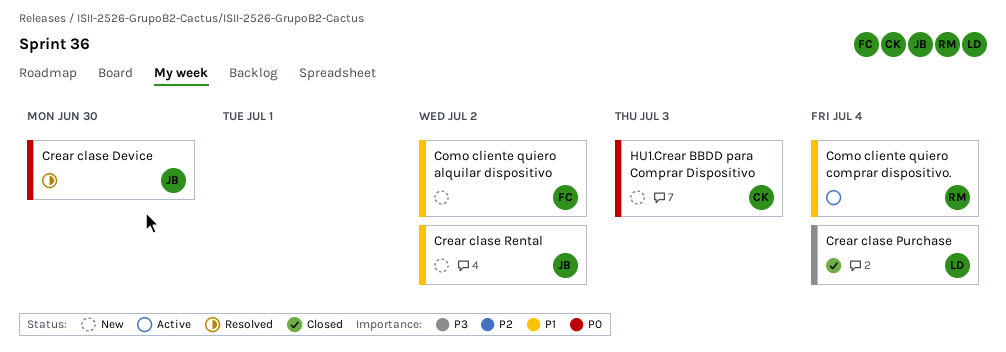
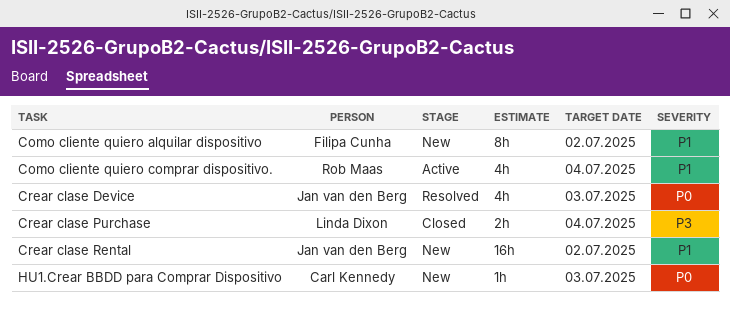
Crear clase Device, due: Jun 30 -> Jul 3

